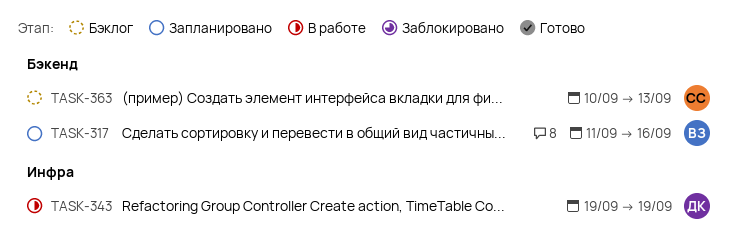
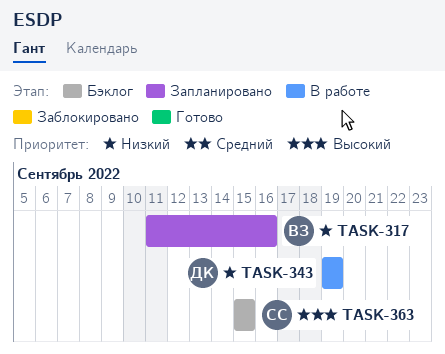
TASK-363, start: Sep 10 -> Sep 15
TASK-363, due: Sep 13 -> Sep 15

